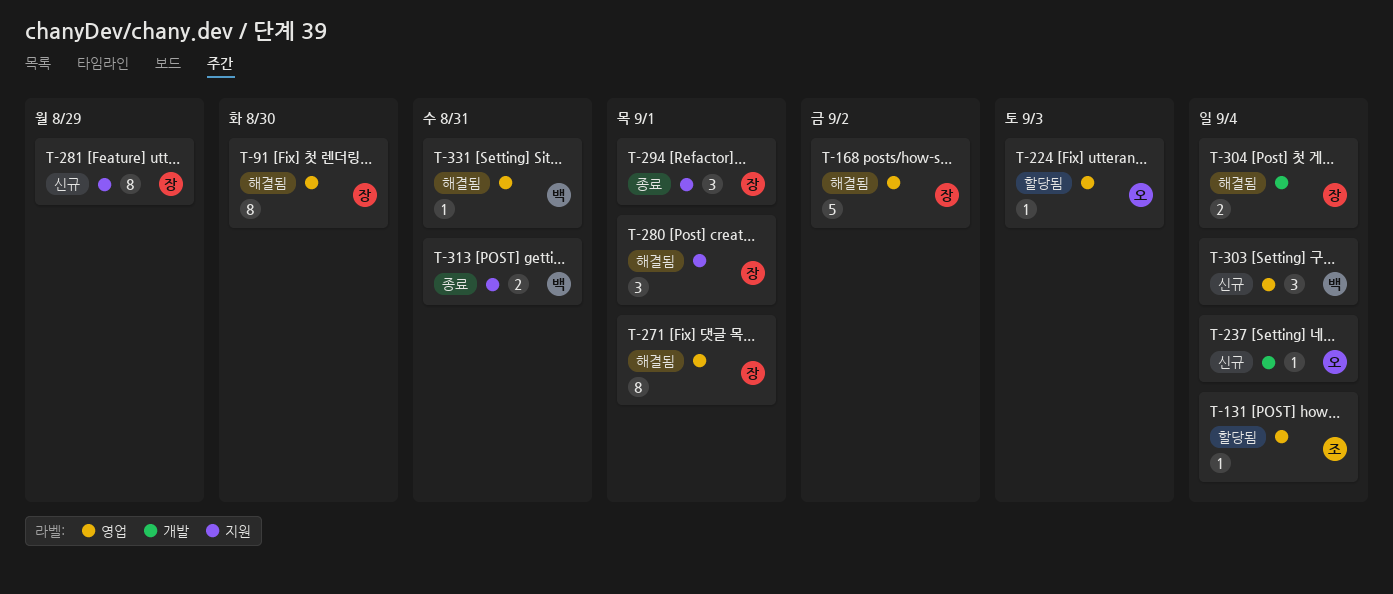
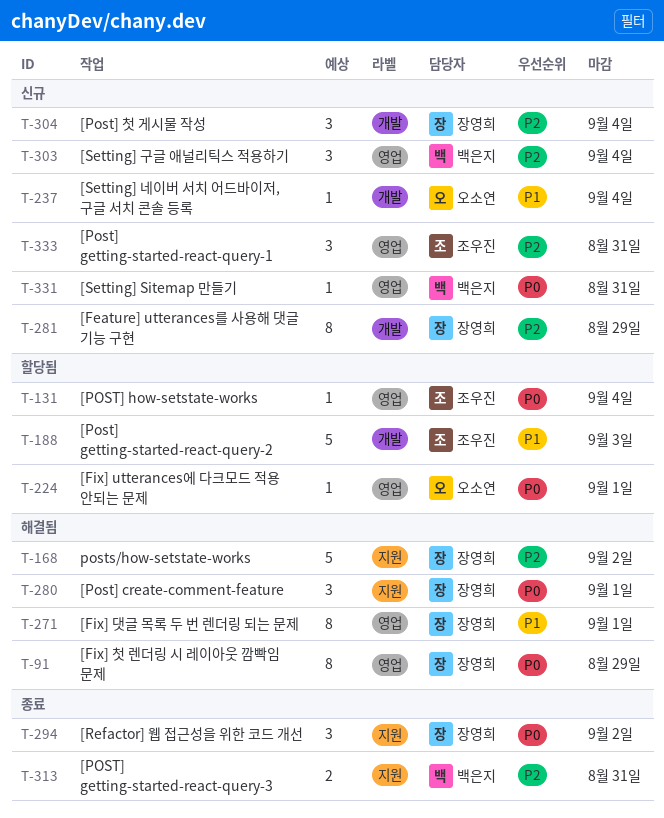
T-91, due: Aug 30 -> Aug 29
T-168, label: 영업 -> 지원
T-188: none -> present
T-224, due: Sep 3 -> Sep 1
T-281, label: 지원 -> 개발
T-294, due: Sep 1 -> Sep 2
T-304, status: 해결됨 -> 신규
T-304, estimate: 2 -> 3
T-331, status: 해결됨 -> 신규
T-333: none -> present

